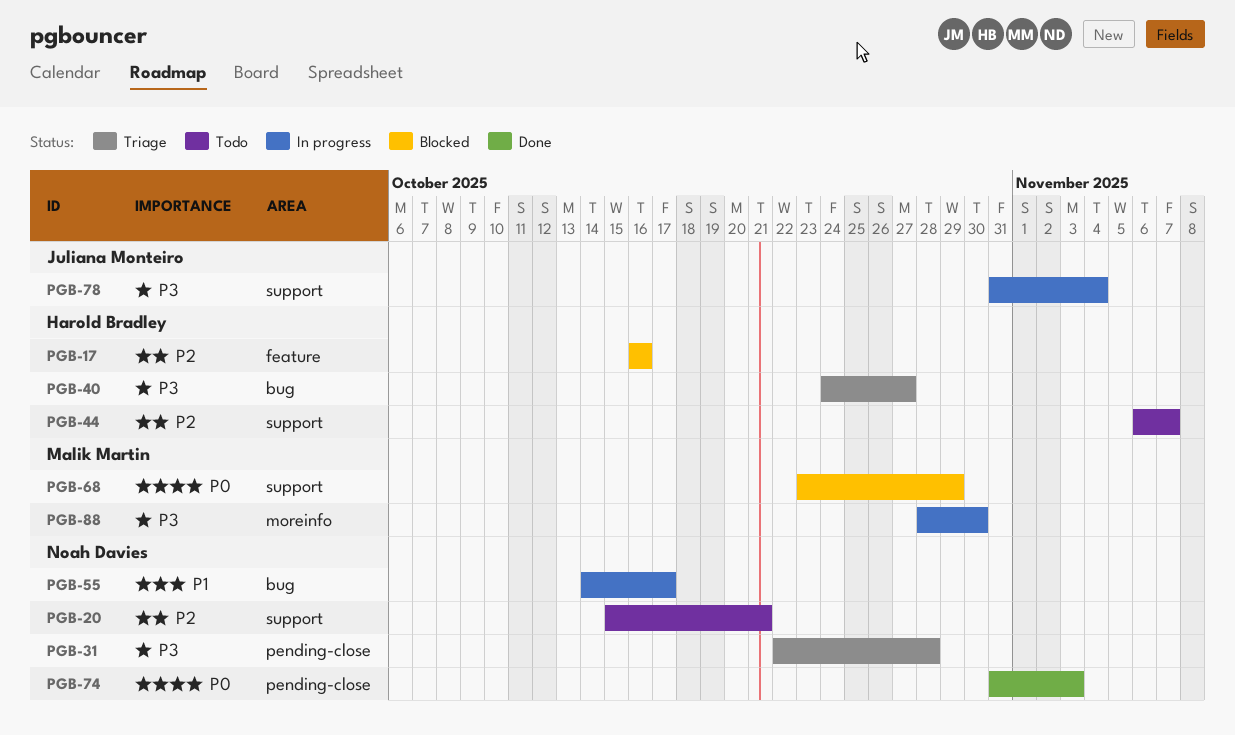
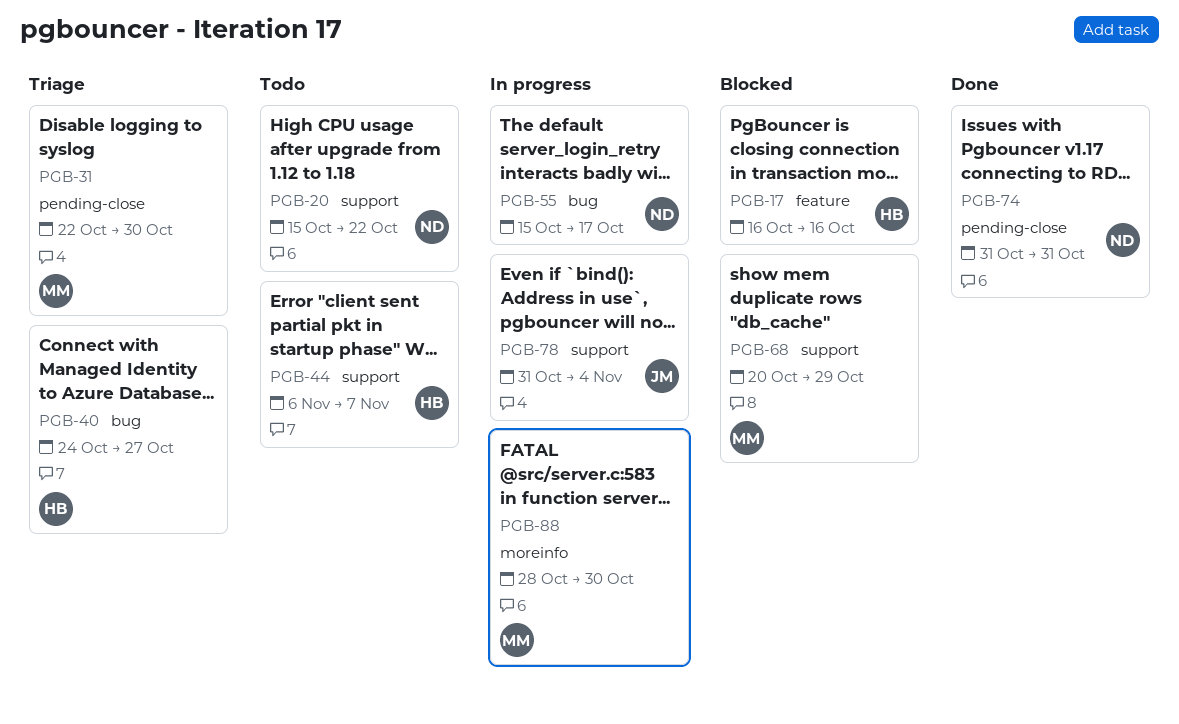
PGB-20, due: Oct 21 -> Oct 22
PGB-31, owner: Noah Davies -> Malik Martin
PGB-31, due: Oct 28 -> Oct 30
PGB-55, start: Oct 14 -> Oct 15
PGB-68, start: Oct 23 -> Oct 20
PGB-74, due: Nov 3 -> Oct 31

